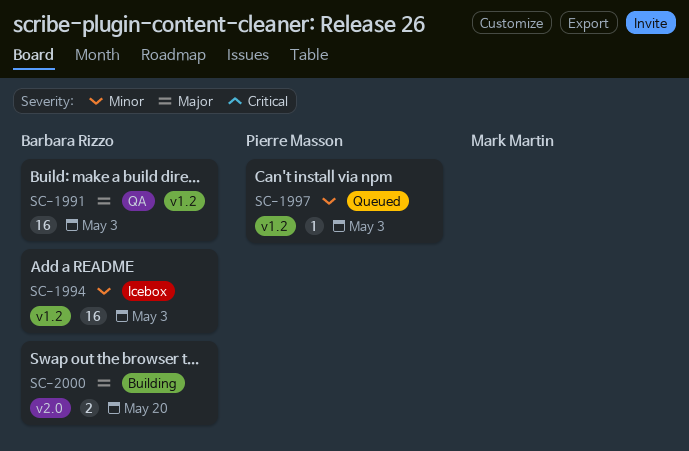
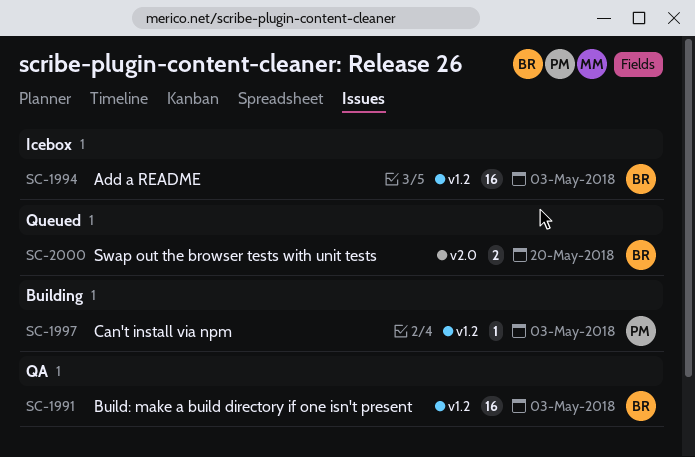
SC-1997, status: Queued -> Building
SC-2000, status: Building -> Queued

